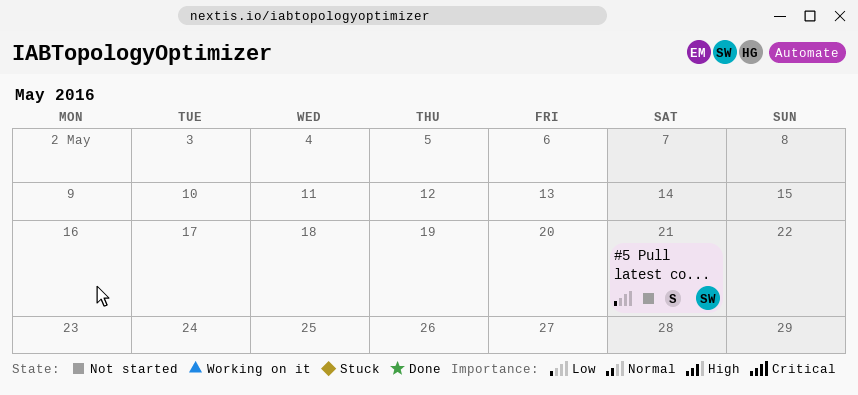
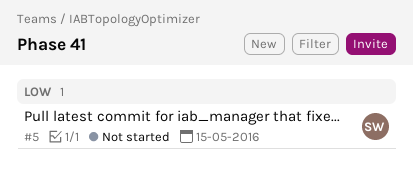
#5, due: May 21 -> May 15

